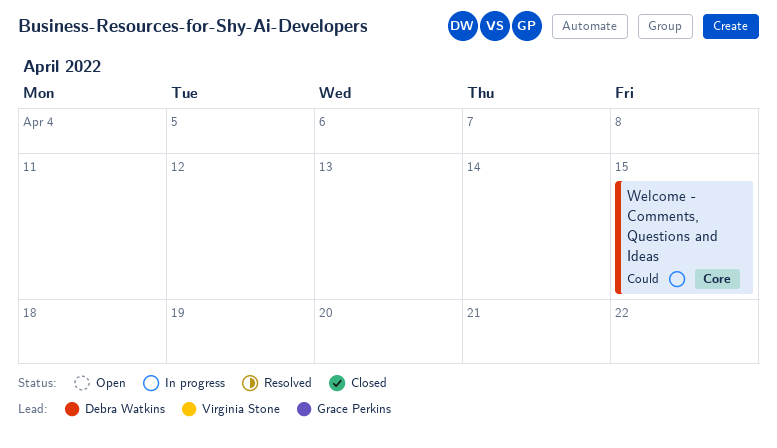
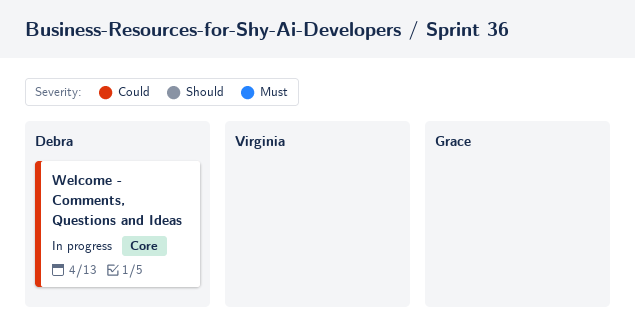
Welcome - Comments, Questions and Ideas, due: Apr 15 -> Apr 13

